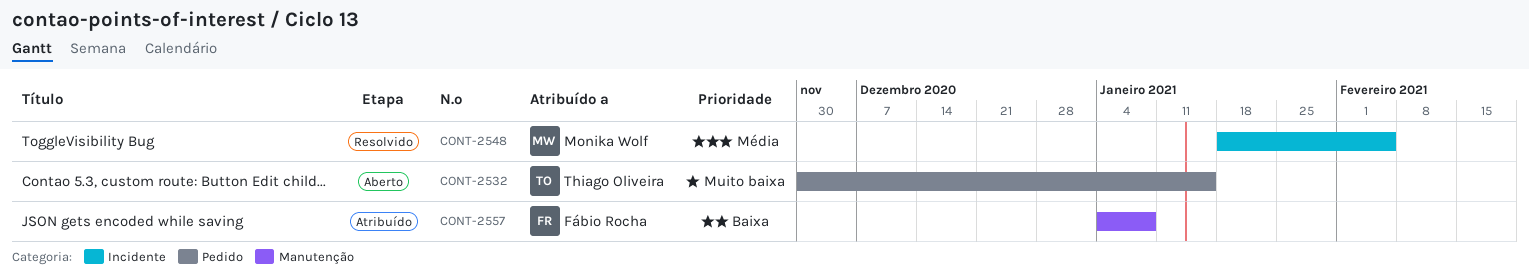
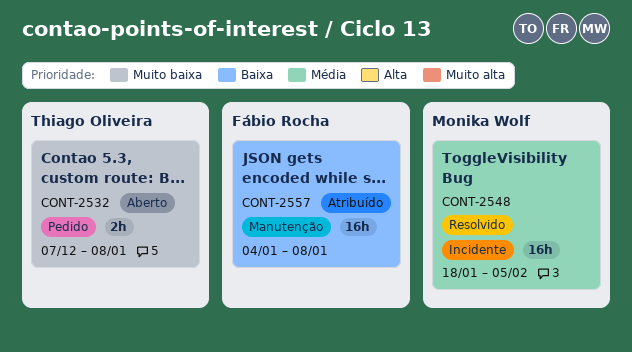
CONT-2532, start: Nov 30 -> Dec 7
CONT-2532, due: Jan 15 -> Jan 8

